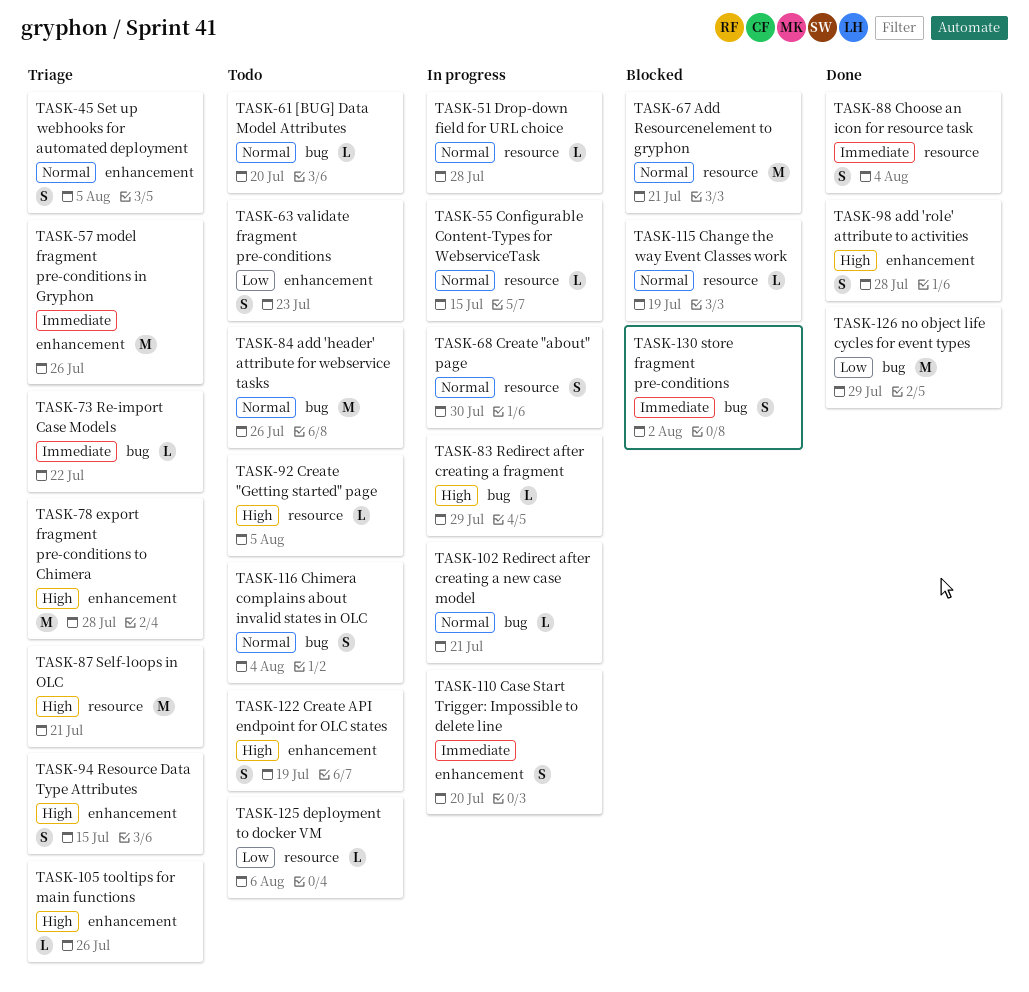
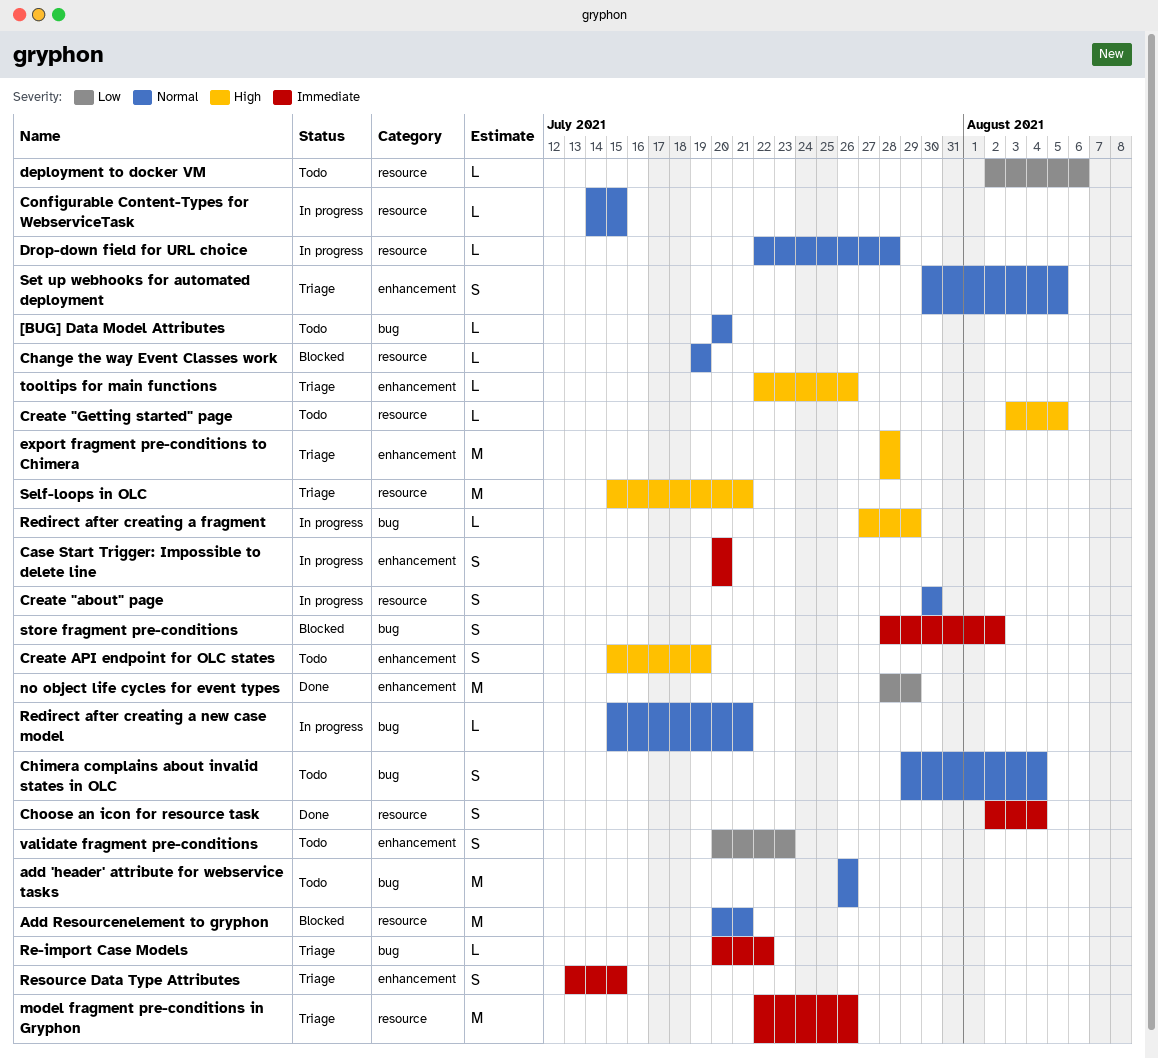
add 'role' attribute to activities: present -> none
model fragment pre-conditions in Gryphon, label: enhancement -> resource
no object life cycles for event types, label: bug -> enhancement
Resource Data Type Attributes, priority: High -> Immediate

